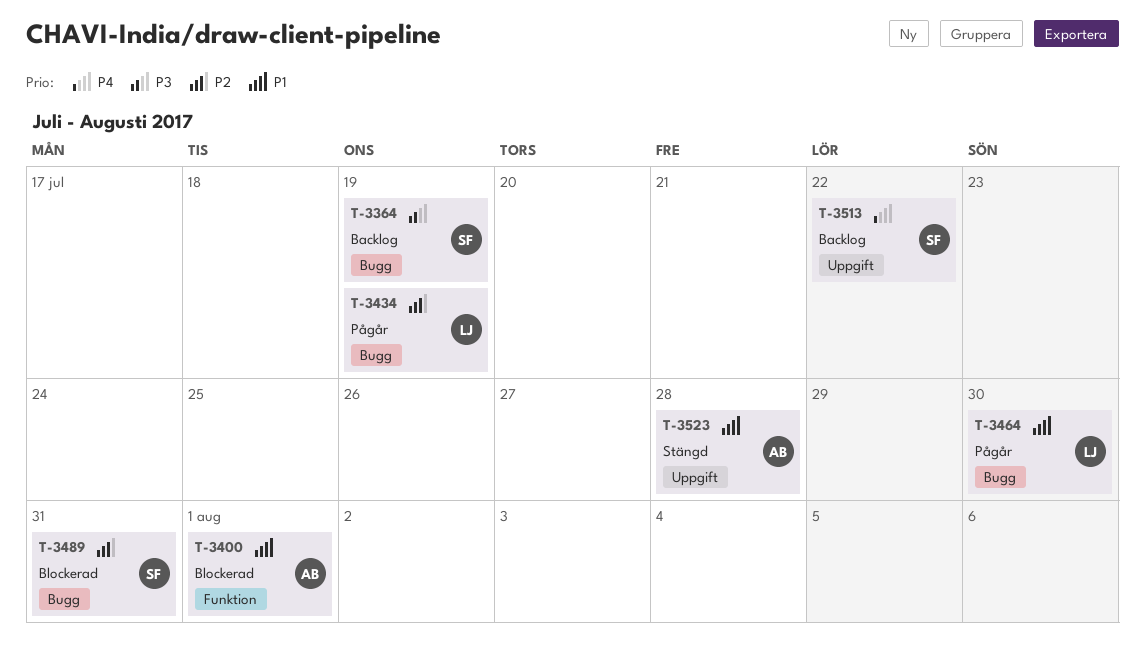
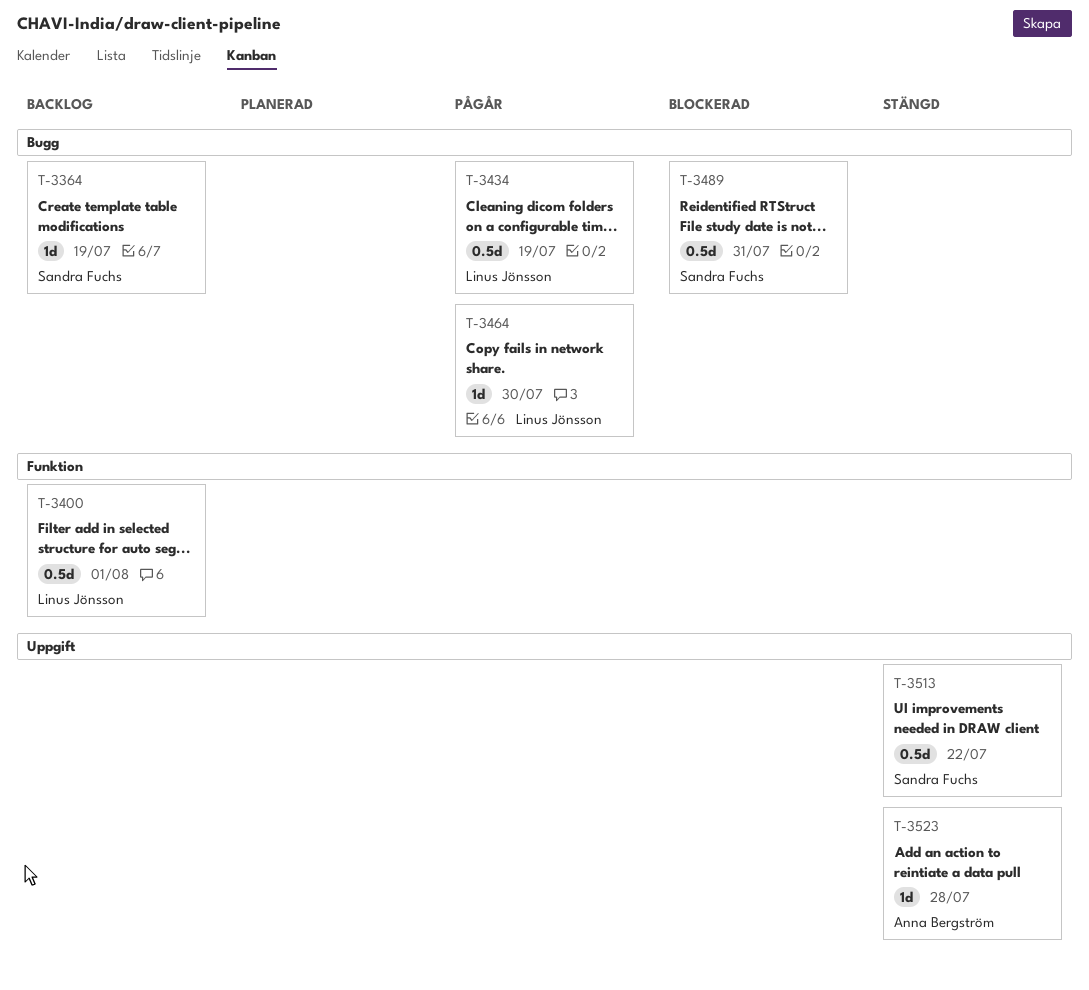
T-3400, status: Blockerad -> Backlog
T-3400, owner: Anna Bergström -> Linus Jönsson
T-3513, status: Backlog -> Stängd

